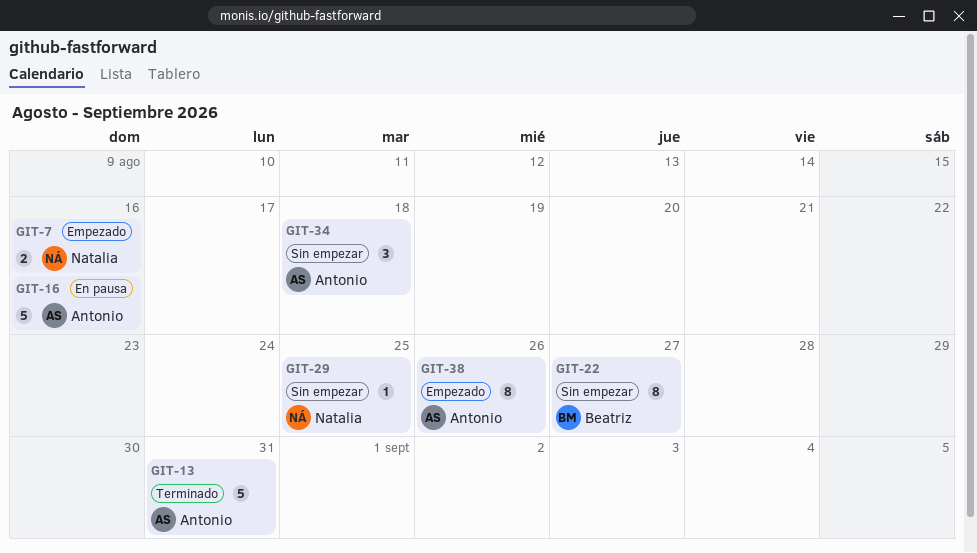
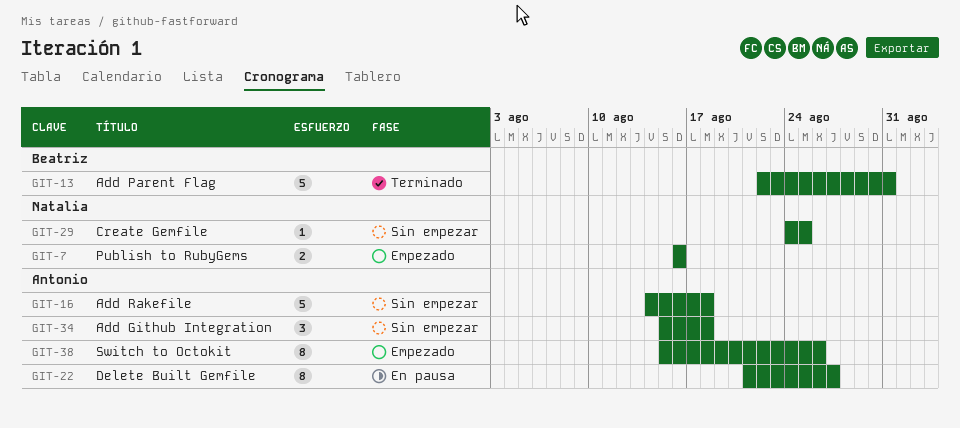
GIT-13, owner: Antonio -> Beatriz
GIT-16, status: En pausa -> Sin empezar
GIT-16, due: Aug 16 -> Aug 18
GIT-22, status: Sin empezar -> En pausa
GIT-22, owner: Beatriz -> Antonio

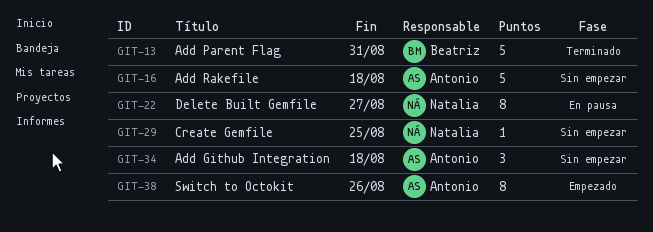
GIT-7: present -> none
GIT-22, owner: Antonio -> Natalia

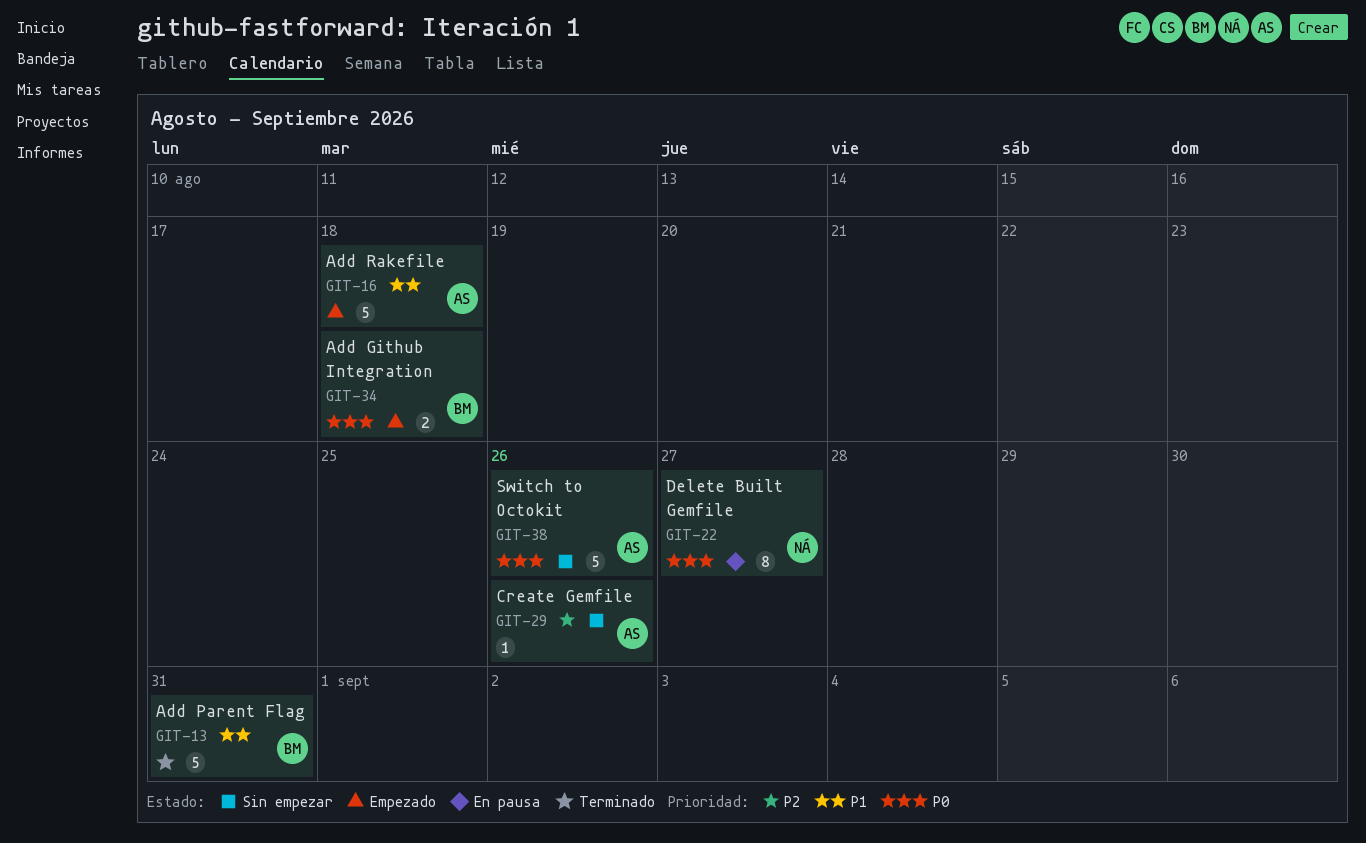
GIT-16, status: Sin empezar -> Empezado
GIT-29, owner: Natalia -> Antonio
GIT-29, due: Aug 25 -> Aug 26
GIT-34, status: Sin empezar -> Empezado
GIT-34, owner: Antonio -> Beatriz
GIT-34, estimate: 3 -> 2
GIT-38, status: Empezado -> Sin empezar
GIT-38, estimate: 8 -> 5

